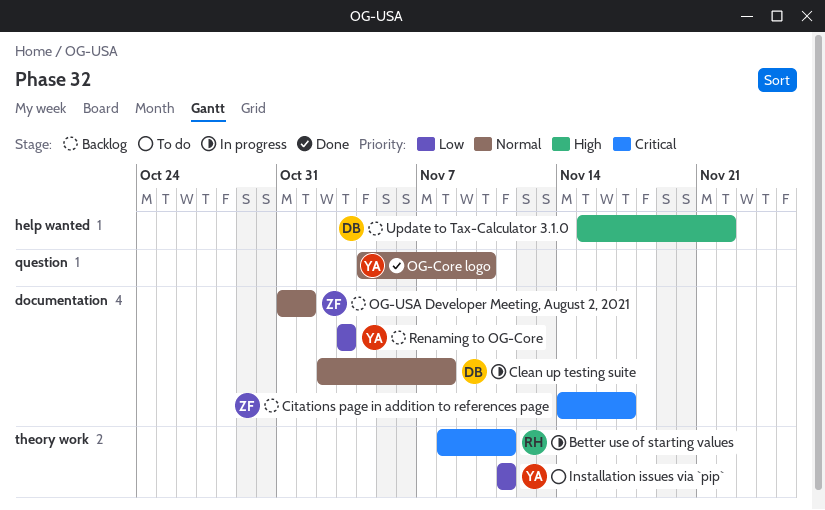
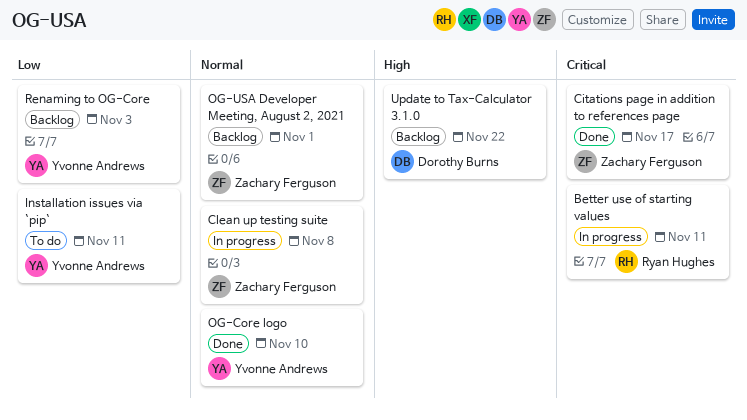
Citations page in addition to references page, status: Backlog -> Done
Clean up testing suite, owner: Dorothy Burns -> Zachary Ferguson

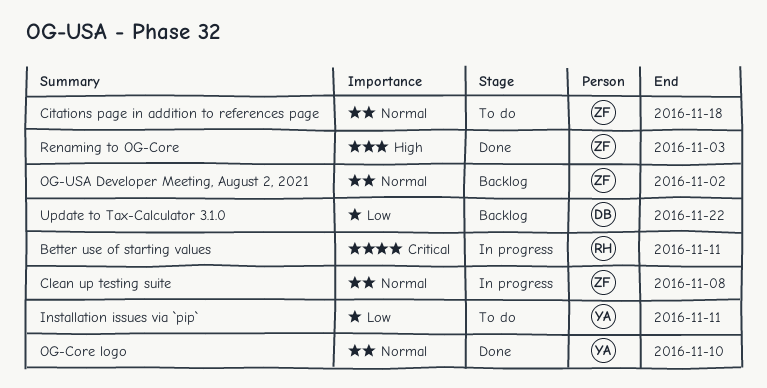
Citations page in addition to references page, status: Done -> To do
Citations page in addition to references page, priority: Critical -> Normal
Citations page in addition to references page, due: Nov 17 -> Nov 18
OG-USA Developer Meeting, August 2, 2021, due: Nov 1 -> Nov 2
Renaming to OG-Core, status: Backlog -> Done
Renaming to OG-Core, owner: Yvonne Andrews -> Zachary Ferguson
Renaming to OG-Core, priority: Low -> High
Update to Tax-Calculator 3.1.0, priority: High -> Low

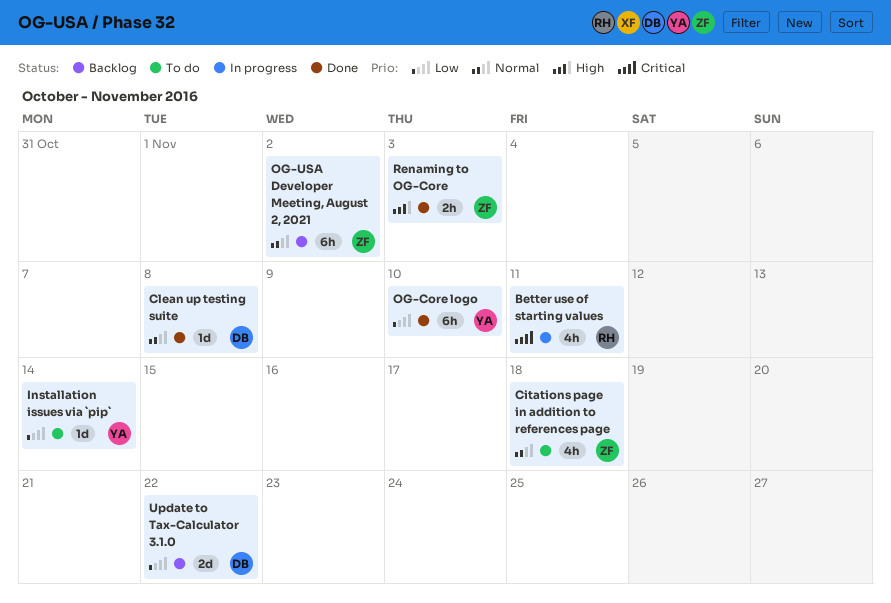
Clean up testing suite, status: In progress -> Done
Clean up testing suite, owner: ZF -> DB
Installation issues via `pip`, due: Nov 11 -> Nov 14
OG-Core logo, priority: Normal -> Low

